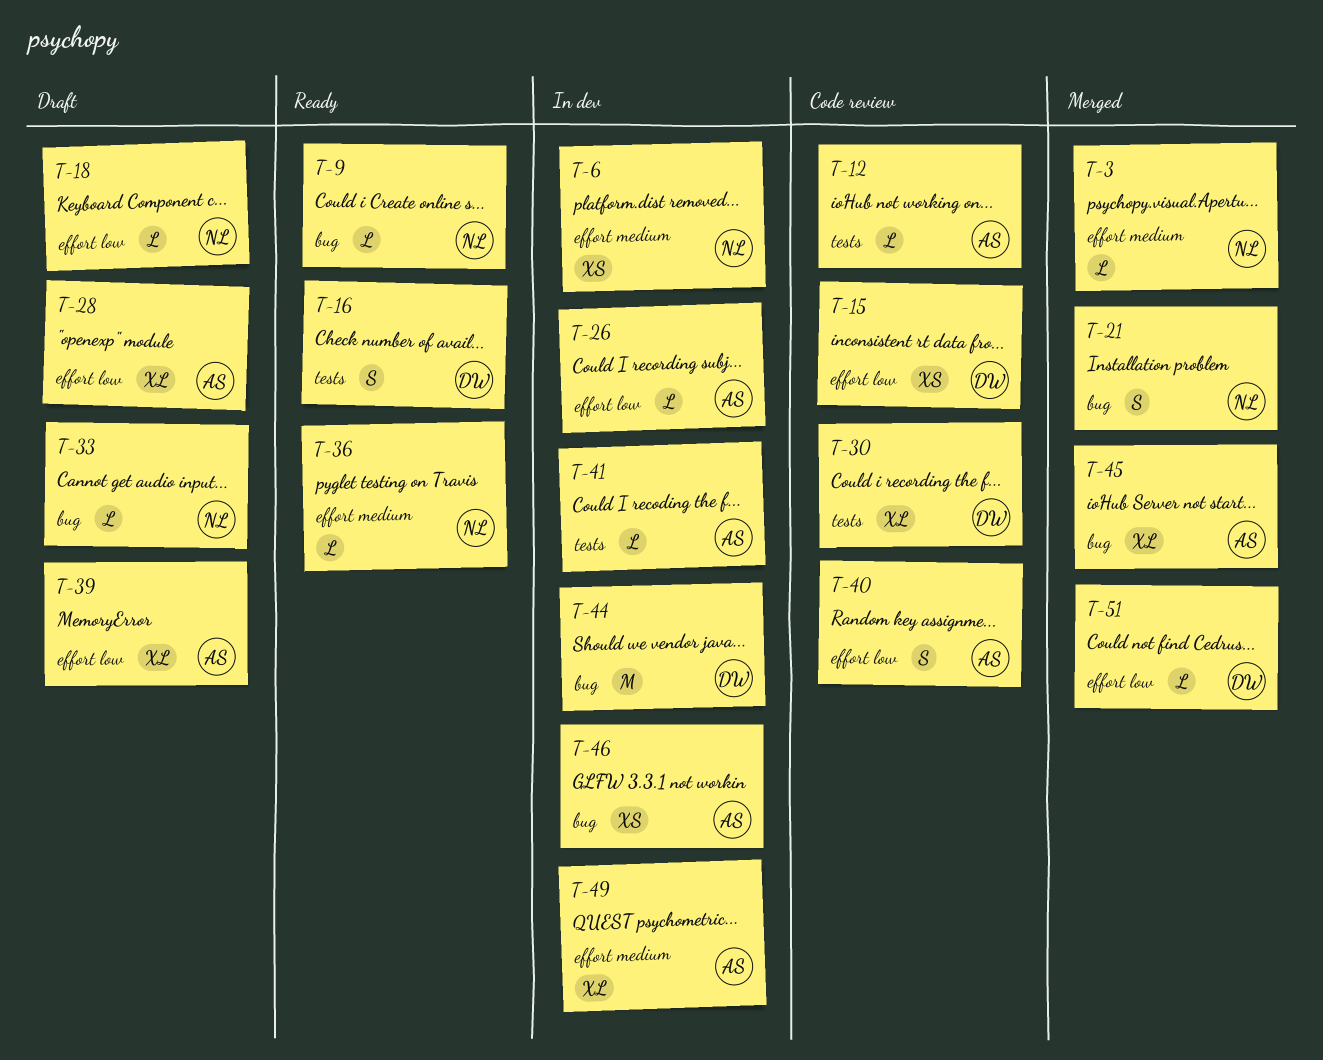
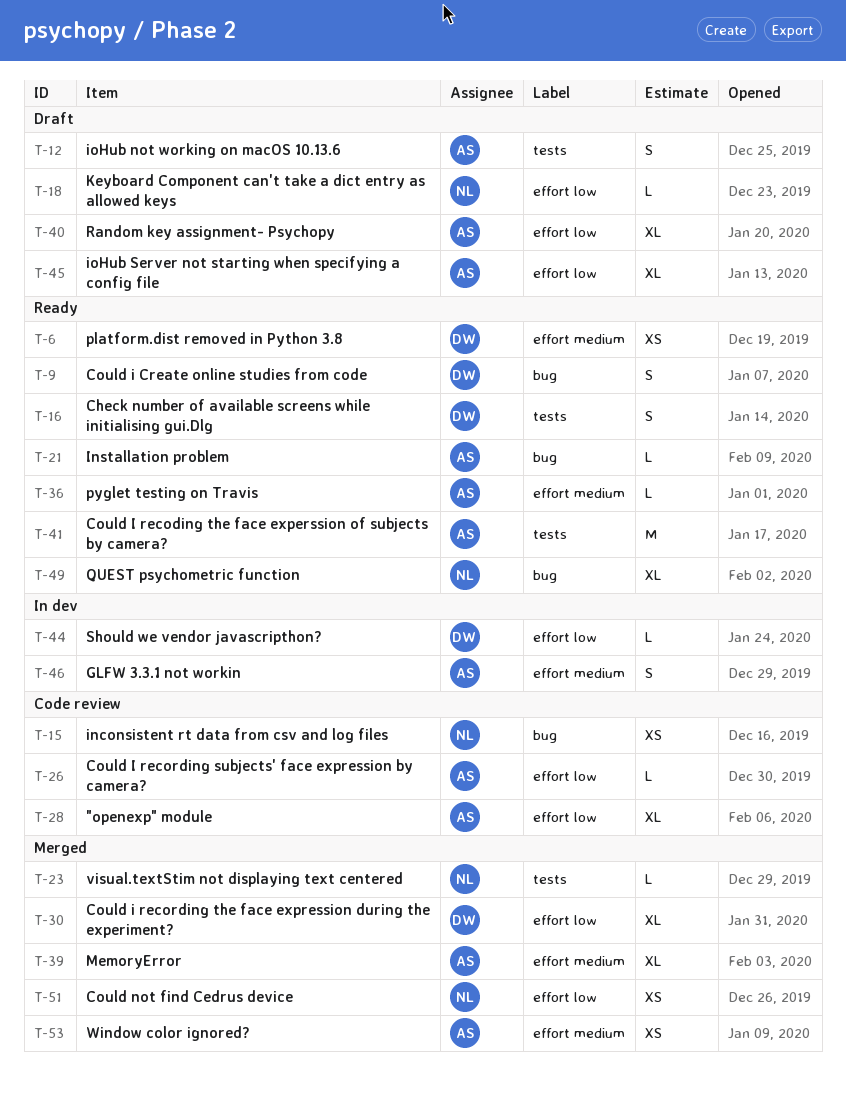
T-3: present -> none
T-6, status: In dev -> Ready
T-6, owner: NL -> DW
T-9, owner: NL -> DW
T-9, estimate: L -> S
T-12, status: Code review -> Draft
T-12, estimate: L -> S
T-15, owner: DW -> NL
T-15, label: effort low -> bug
T-21, status: Merged -> Ready
T-21, owner: NL -> AS
T-21, estimate: S -> L
T-23: none -> present
T-26, status: In dev -> Code review
T-28, status: Draft -> Code review
T-30, status: Code review -> Merged
T-30, label: tests -> effort low
T-33: present -> none
T-36, owner: NL -> AS
T-39, status: Draft -> Merged
T-39, label: effort low -> effort medium
T-40, status: Code review -> Draft
T-40, estimate: S -> XL
T-41, status: In dev -> Ready
T-41, estimate: L -> M
T-44, label: bug -> effort low
T-44, estimate: M -> L
T-45, status: Merged -> Draft
T-45, label: bug -> effort low
T-46, label: bug -> effort medium
T-46, estimate: XS -> S
T-49, status: In dev -> Ready
T-49, owner: AS -> NL
T-49, label: effort medium -> bug
T-51, owner: DW -> NL
T-51, estimate: L -> XS
T-53: none -> present

